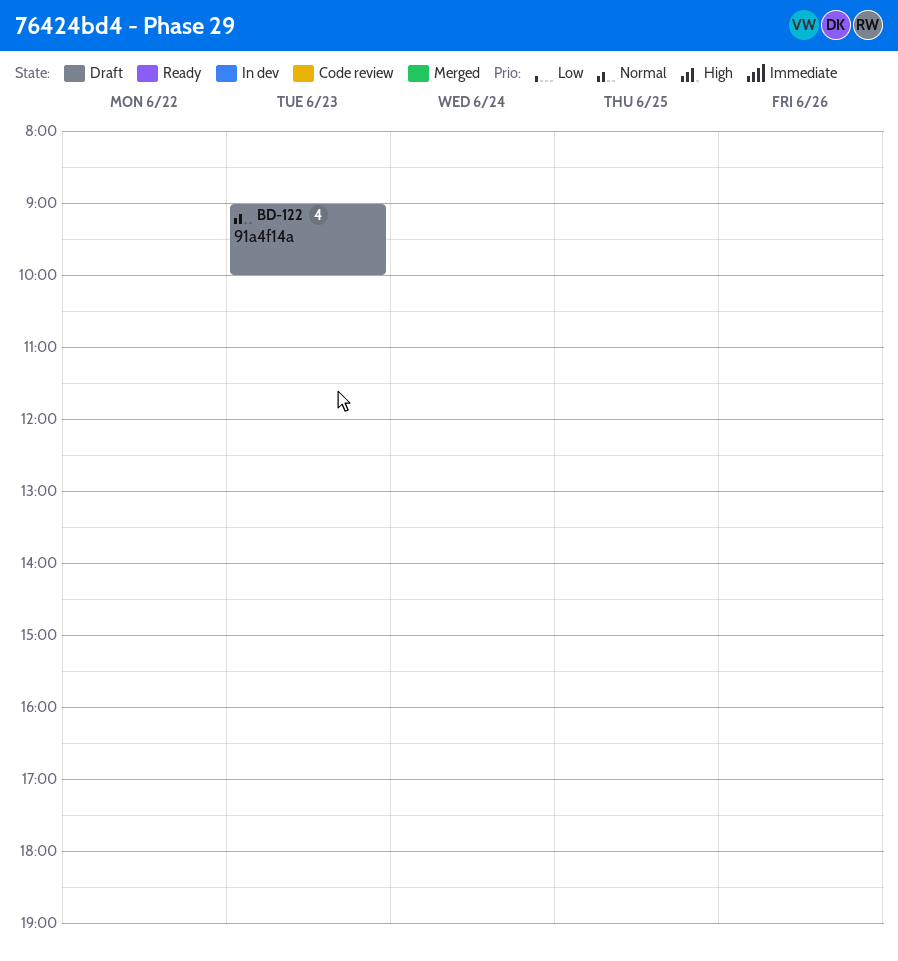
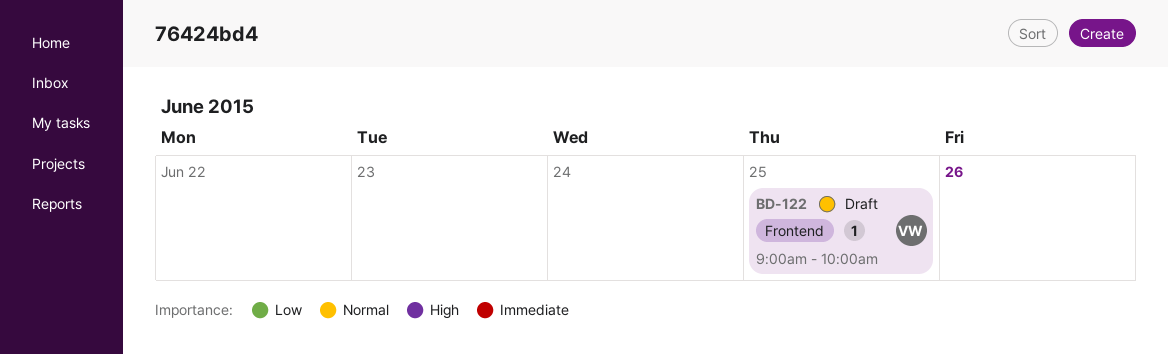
BD-122, estimate: 4 -> 1
BD-122, day: Jun 23 -> Jun 25

